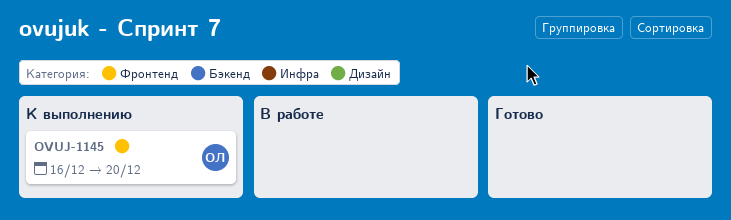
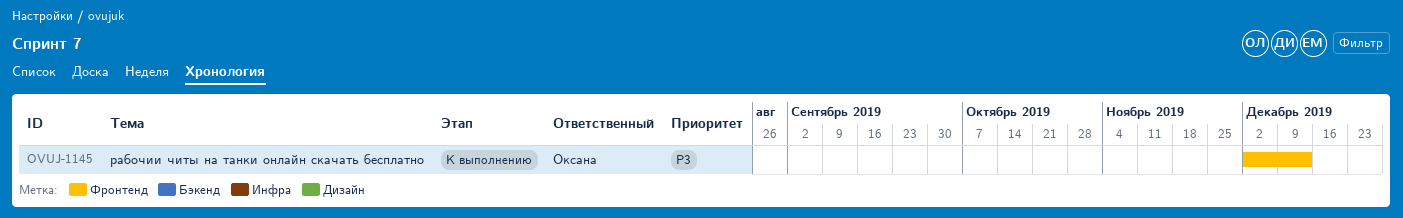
OVUJ-1145, start: Dec 16 -> Dec 2
OVUJ-1145, due: Dec 20 -> Dec 13

